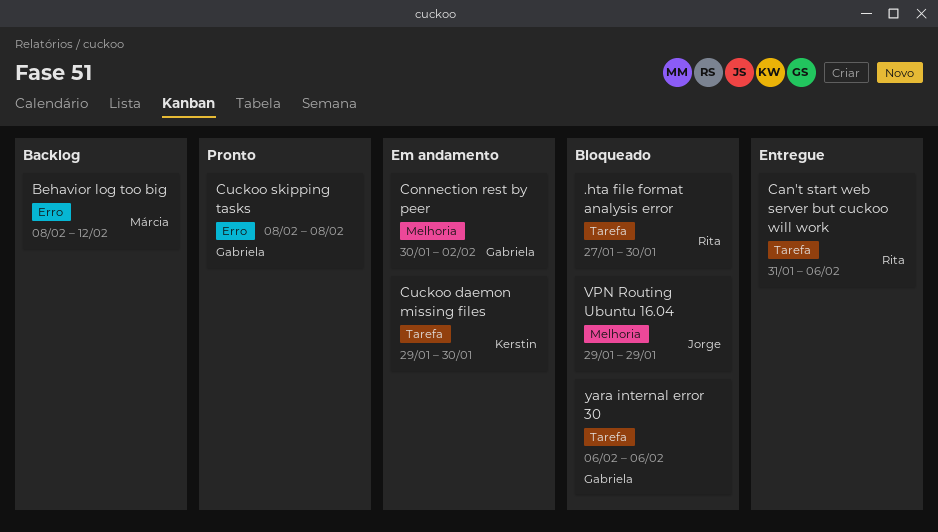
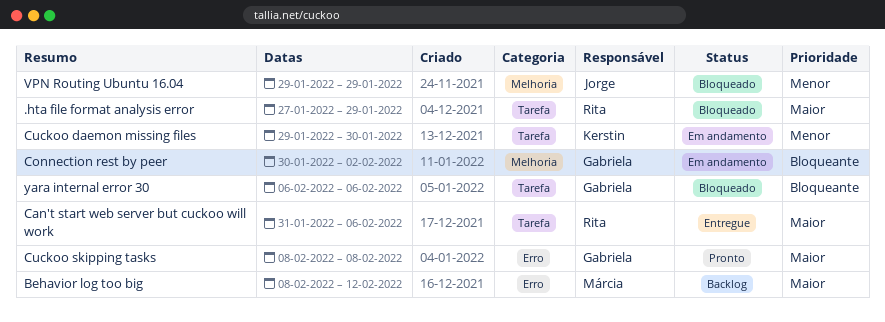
.hta file format analysis error, due: Jan 30 -> Jan 29

